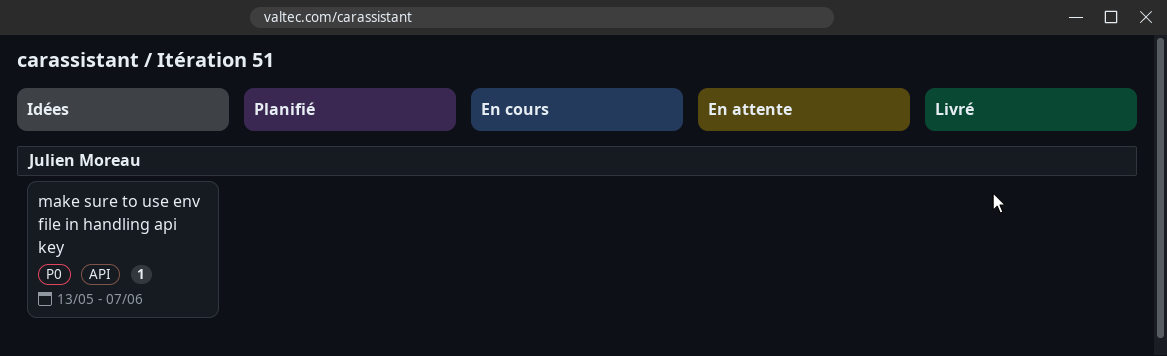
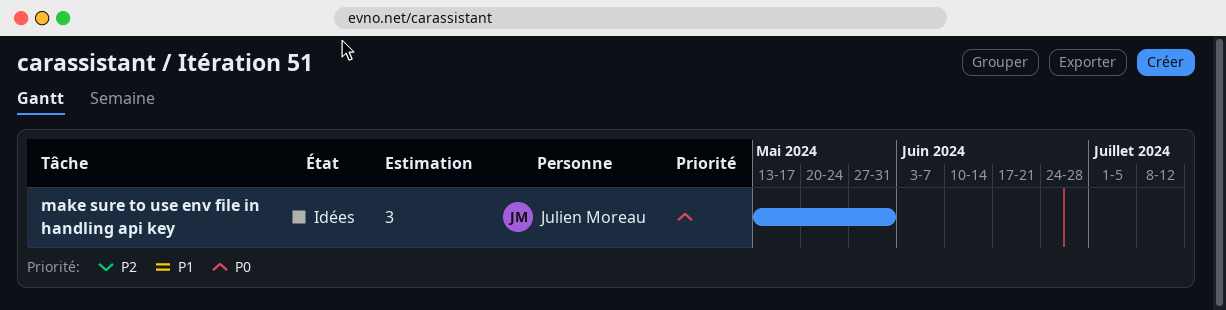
make sure to use env file in handling api key, estimate: 1 -> 3
make sure to use env file in handling api key, due: Jun 7 -> May 31

